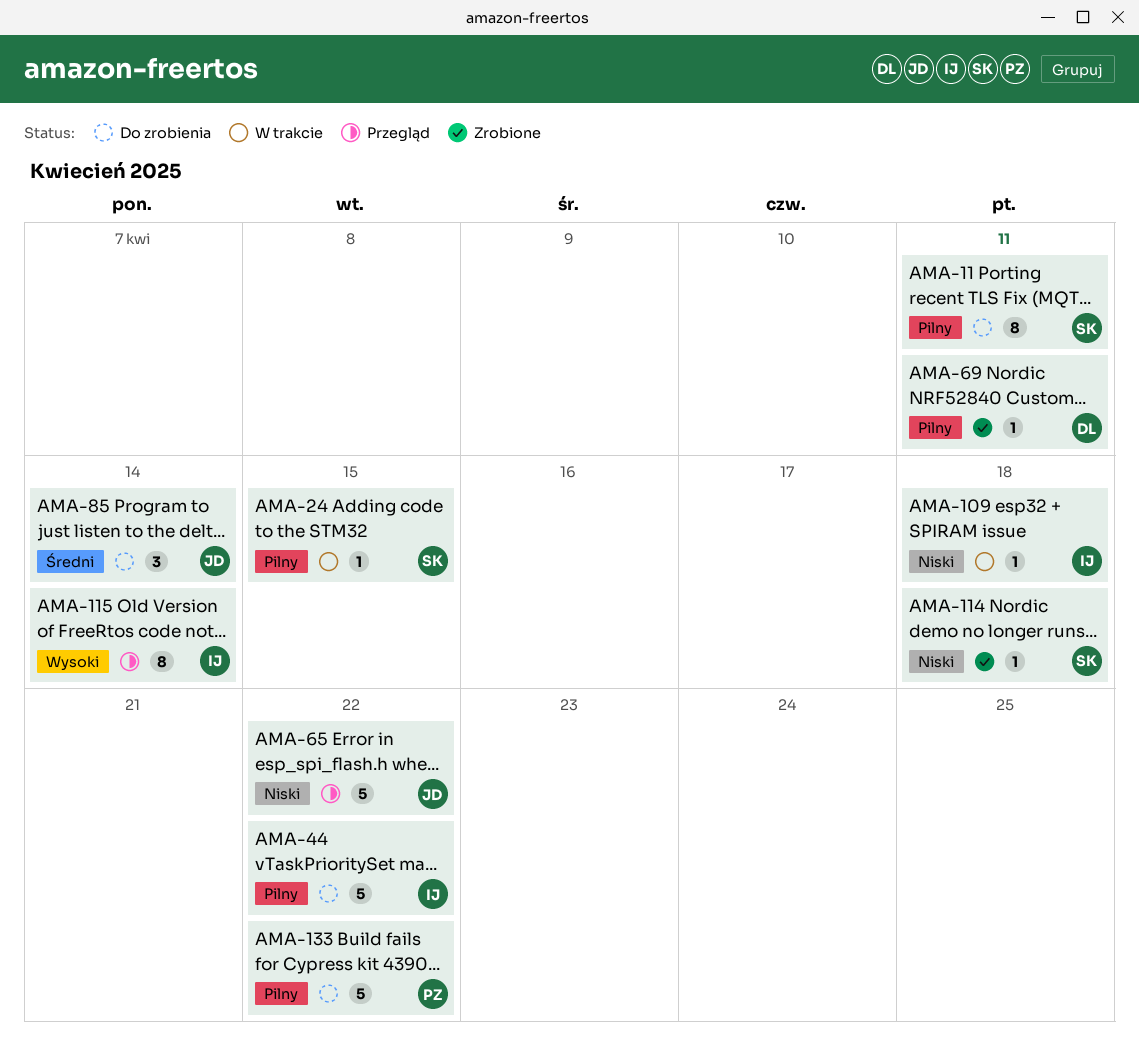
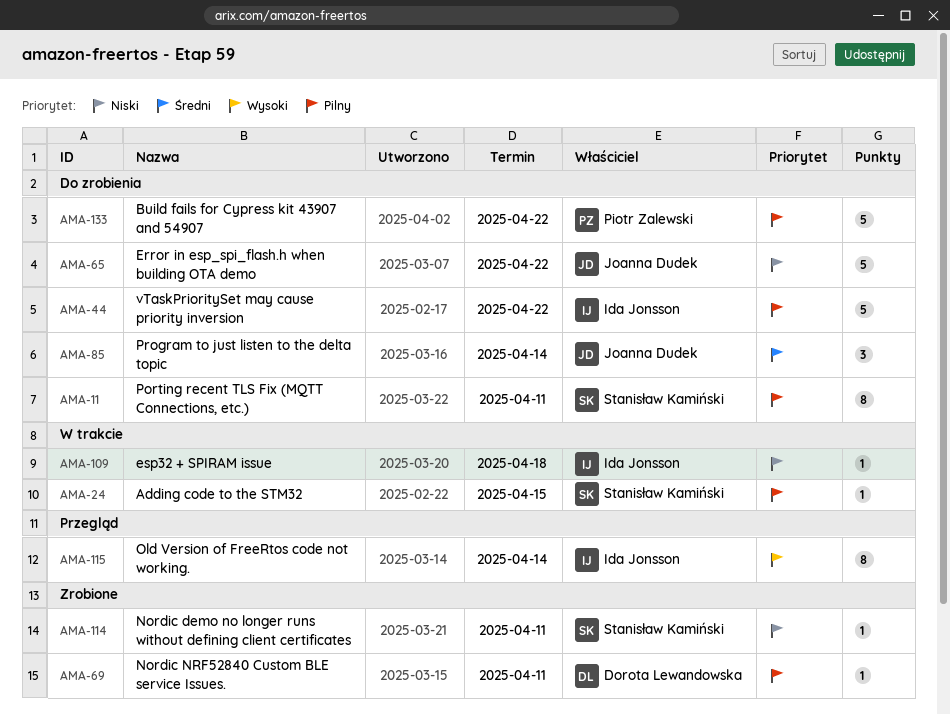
AMA-65, status: Przegląd -> Do zrobienia
AMA-114, due: Apr 18 -> Apr 11

